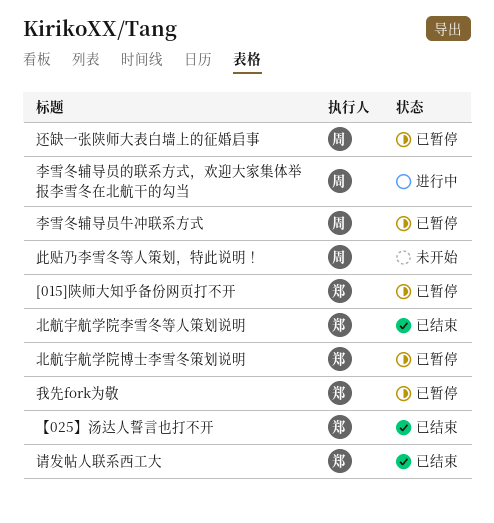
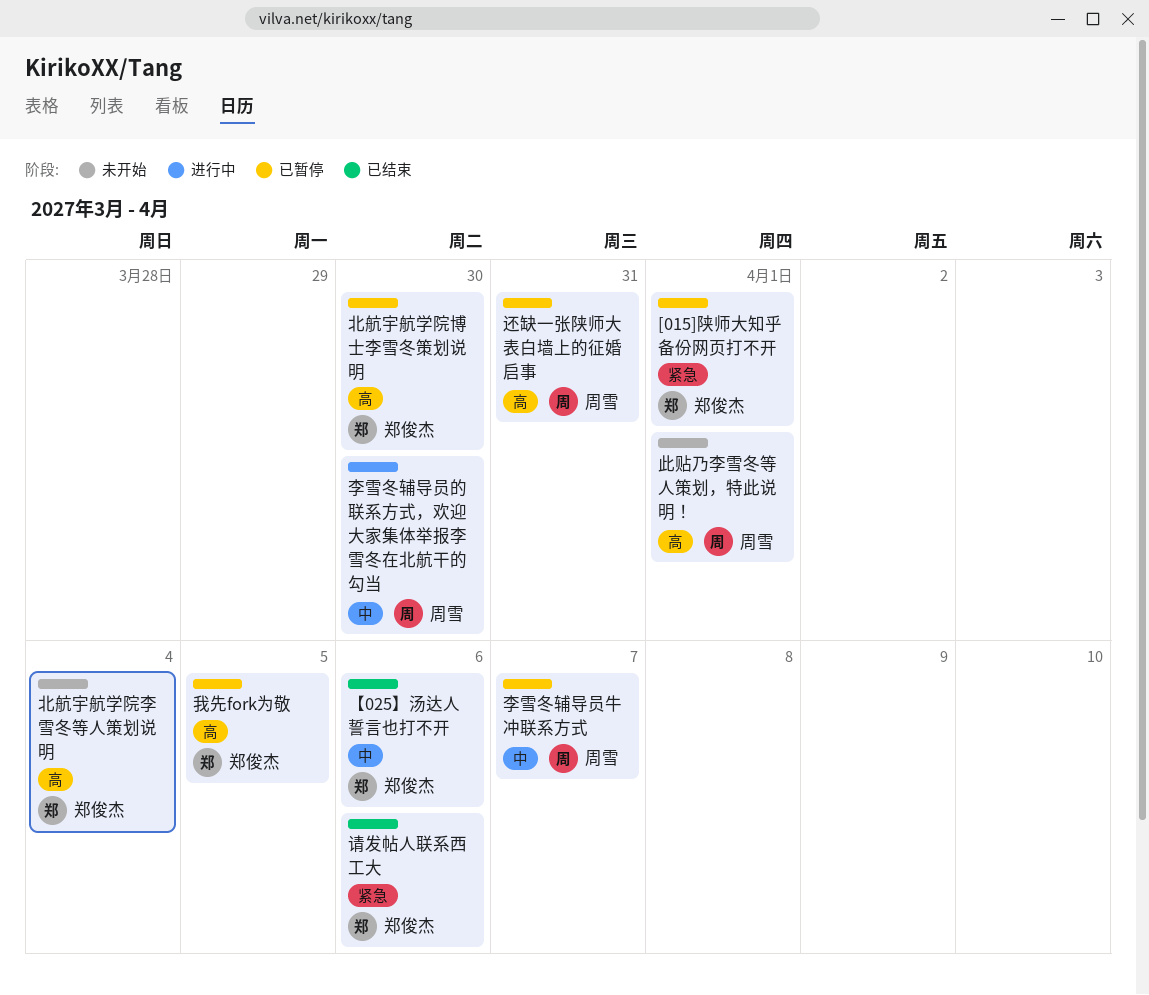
北航宇航学院李雪冬等人策划说明, status: 已结束 -> 未开始

